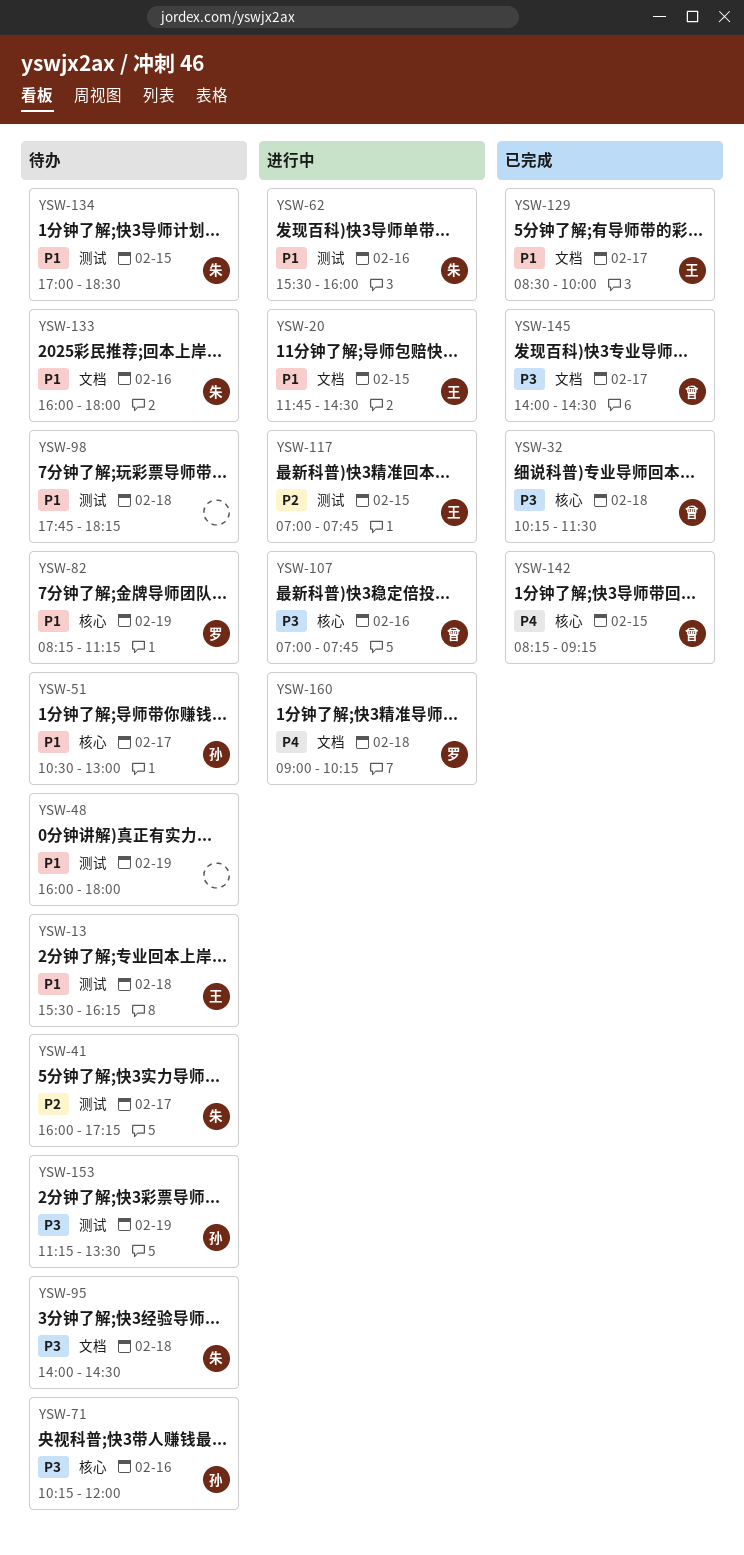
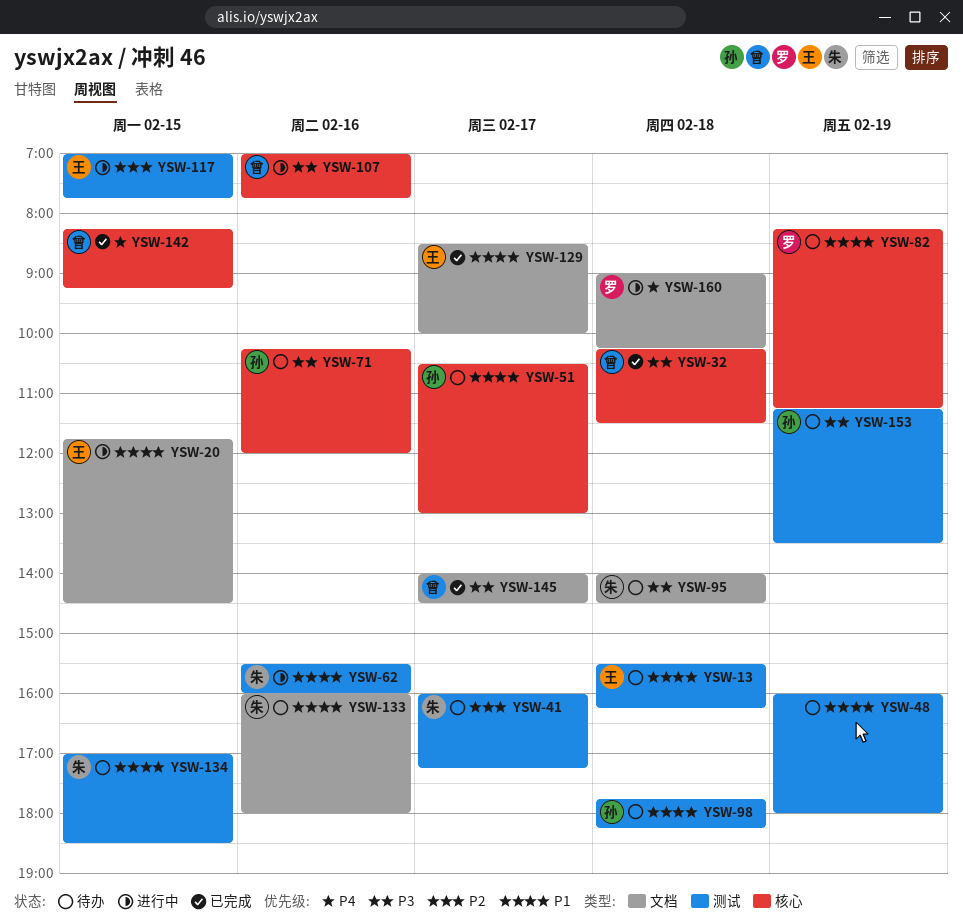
YSW-98, owner: none -> 孙

